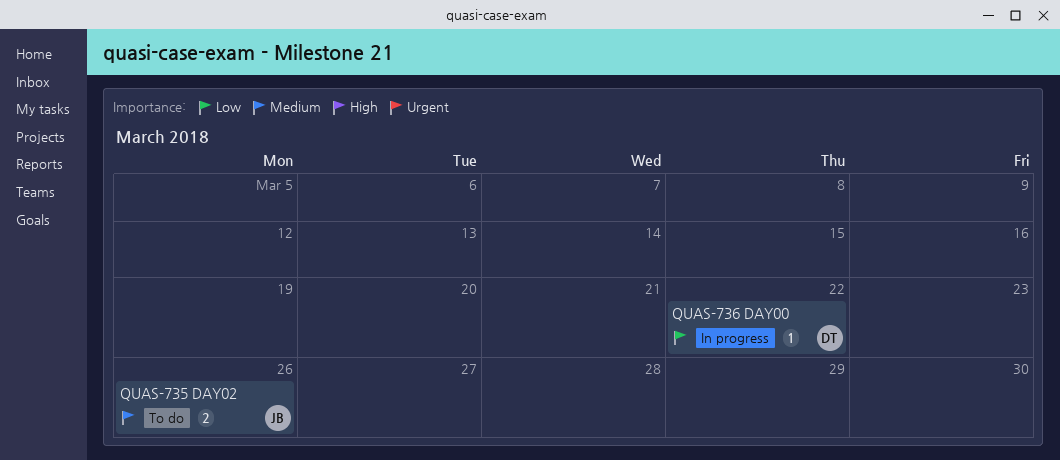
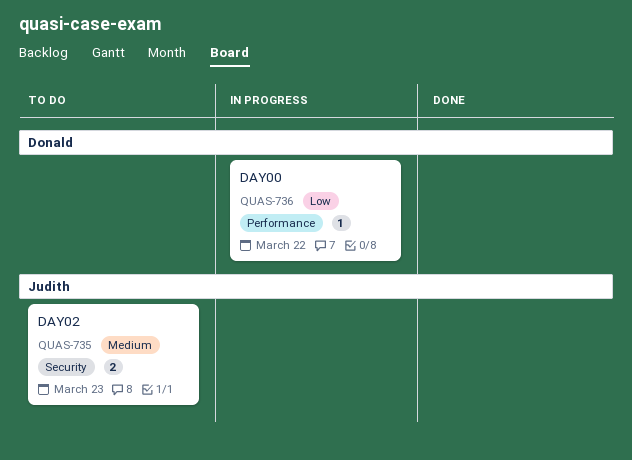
QUAS-735, due: Mar 26 -> Mar 23

